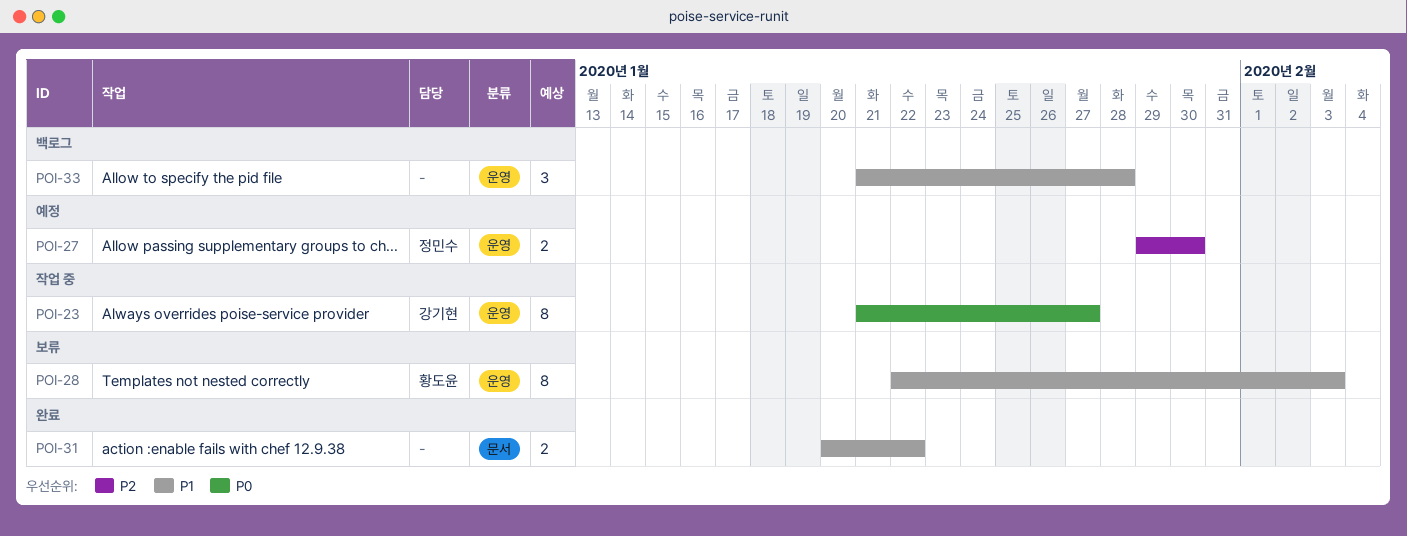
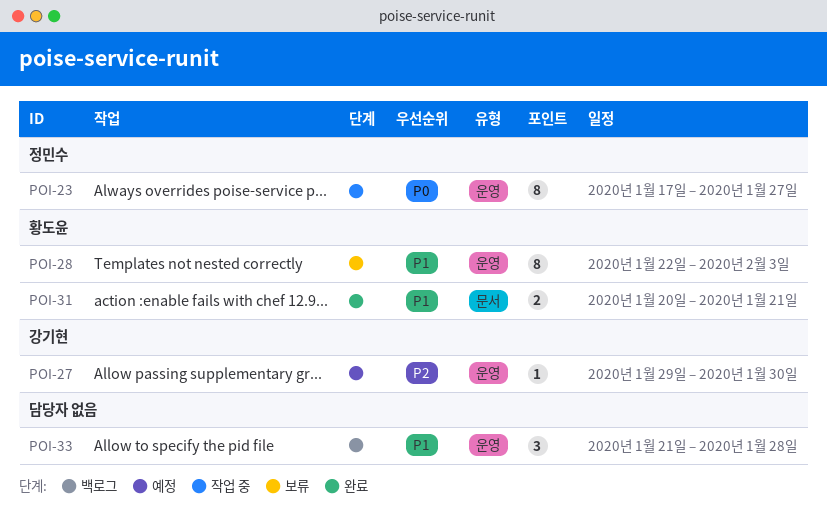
POI-23, owner: 강기현 -> 정민수
POI-23, start: Jan 21 -> Jan 17
POI-27, owner: 정민수 -> 강기현
POI-27, estimate: 2 -> 1
POI-31, owner: none -> 황도윤
POI-31, due: Jan 22 -> Jan 21

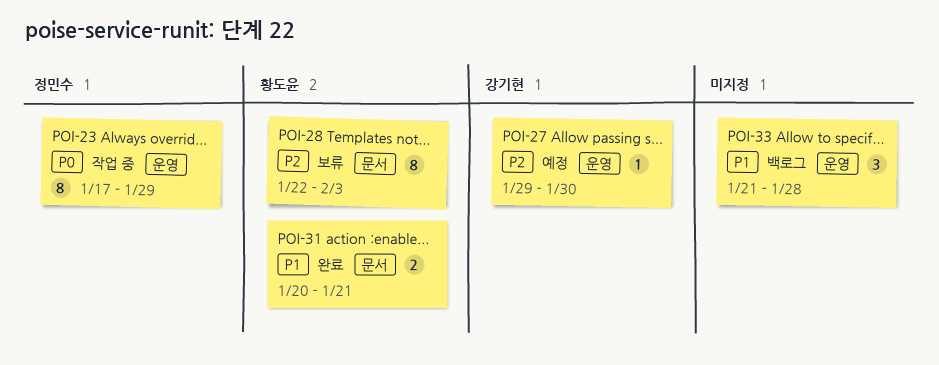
POI-23, due: Jan 27 -> Jan 29
POI-28, priority: P1 -> P2
POI-28, label: 운영 -> 문서

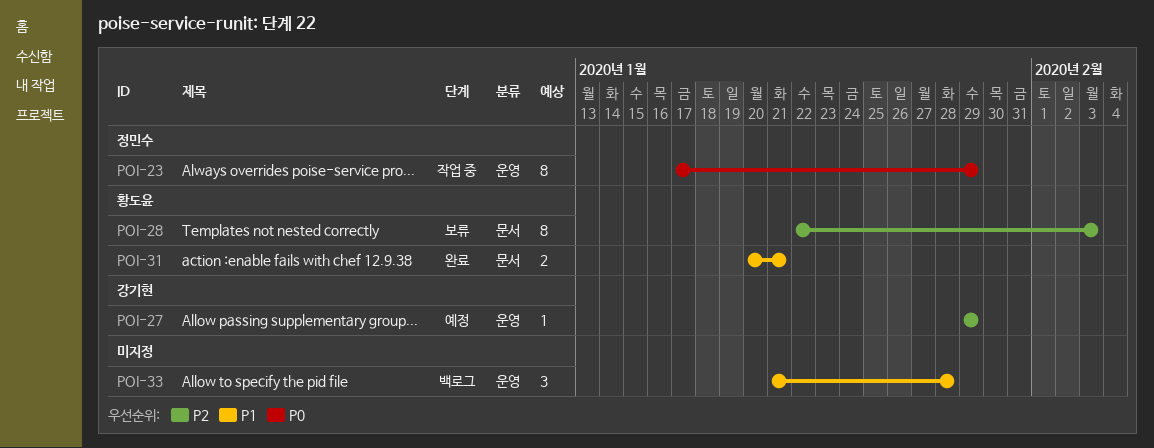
POI-27, due: Jan 30 -> Jan 29

